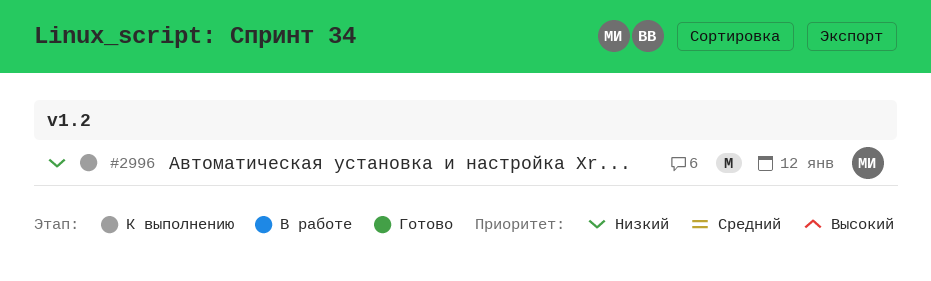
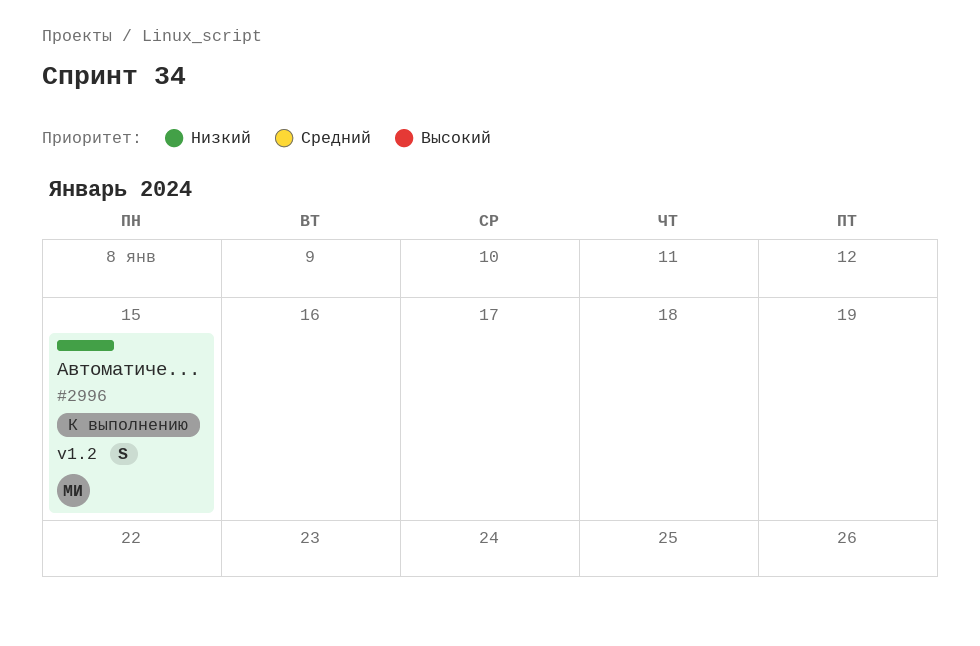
#2996, estimate: M -> S
#2996, due: Jan 12 -> Jan 15

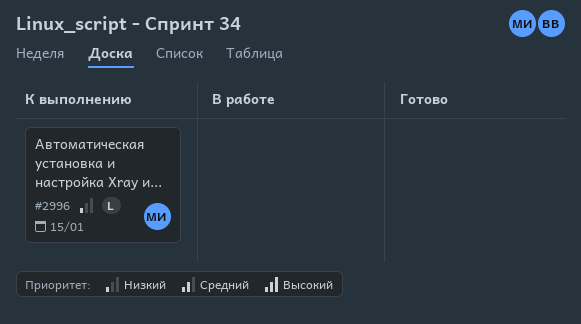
#2996, estimate: S -> L

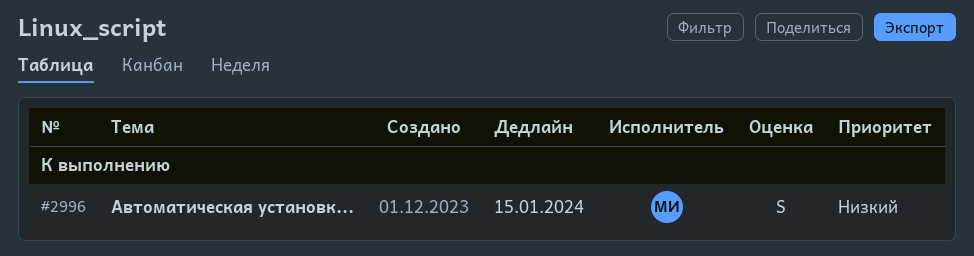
#2996, estimate: L -> S

